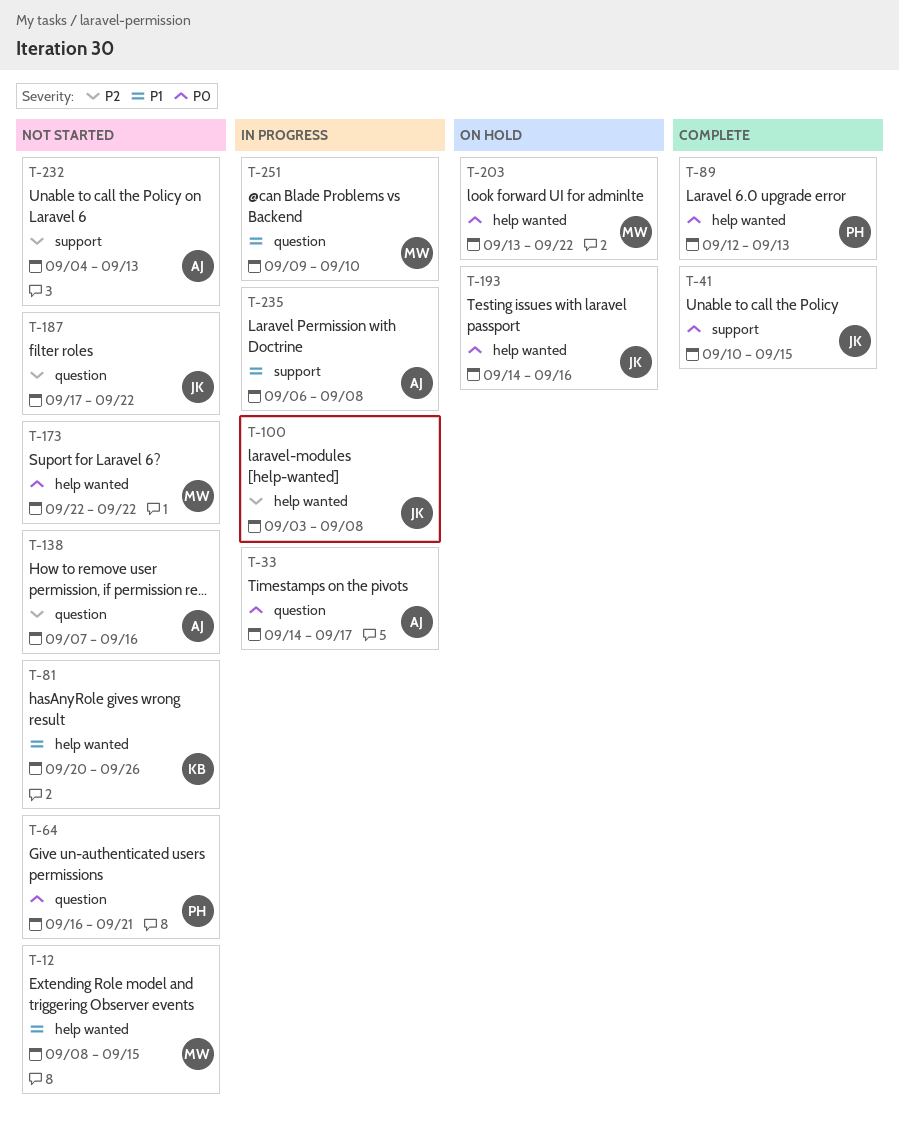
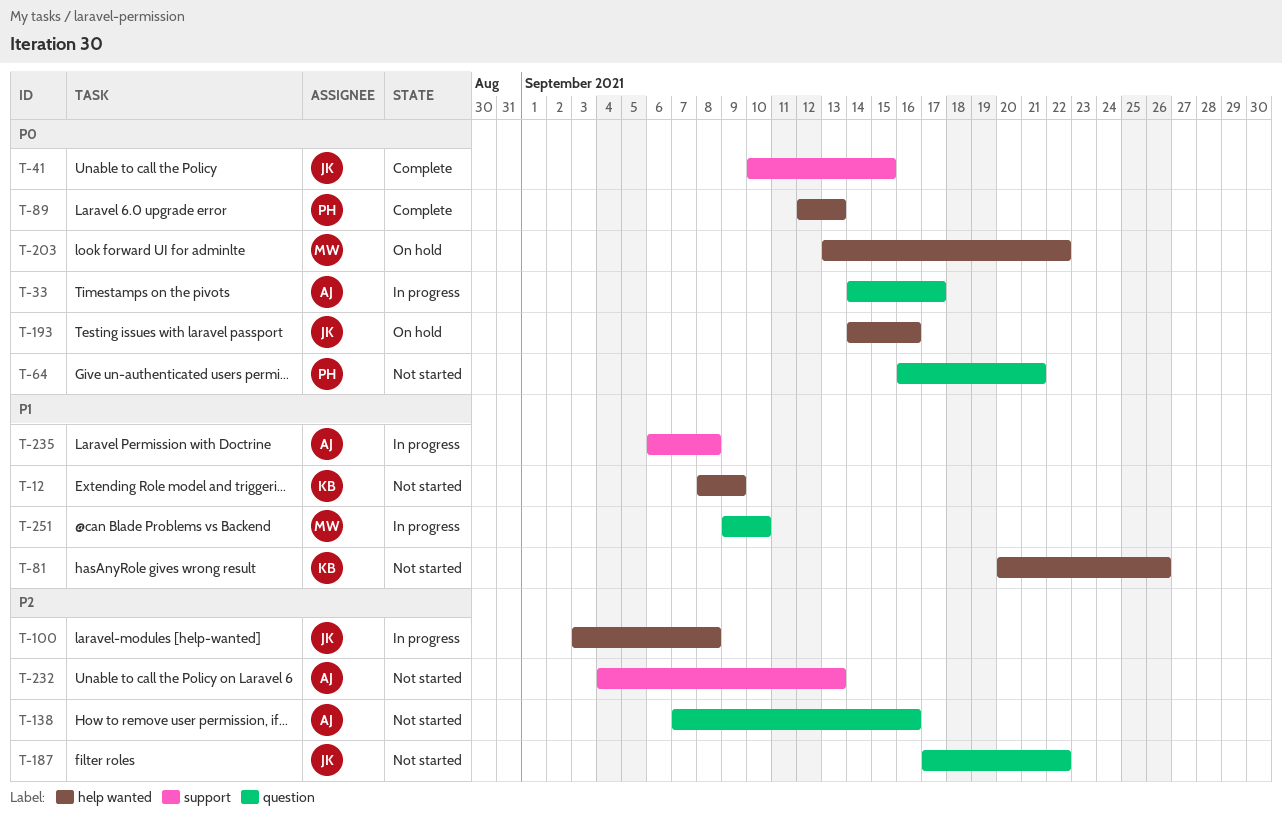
T-12, owner: MW -> KB
T-12, due: Sep 15 -> Sep 9
T-173: present -> none

